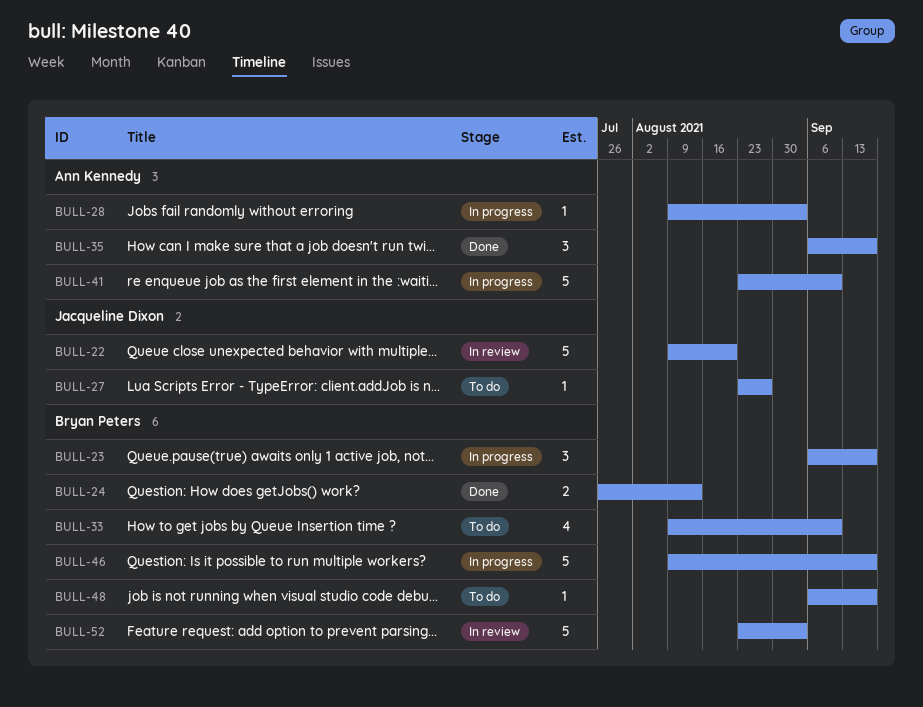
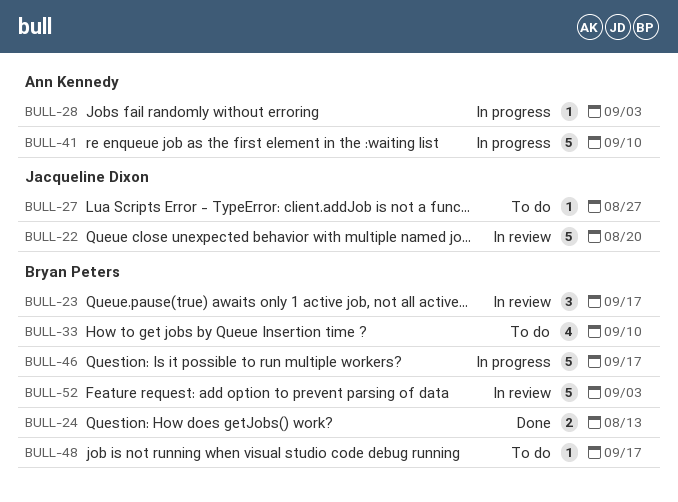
BULL-23, status: In progress -> In review
BULL-35: present -> none

